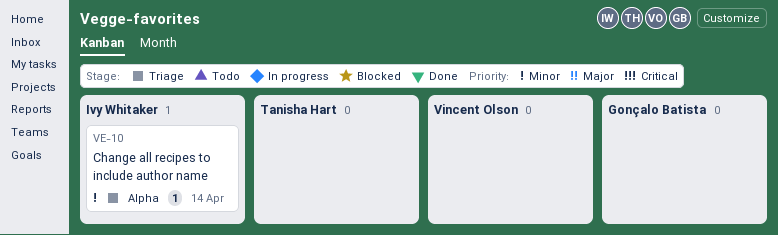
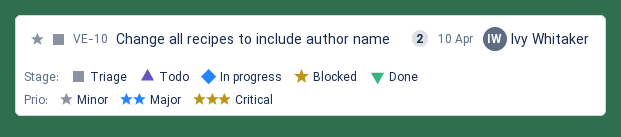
VE-10, estimate: 1 -> 2
VE-10, due: Apr 14 -> Apr 10

